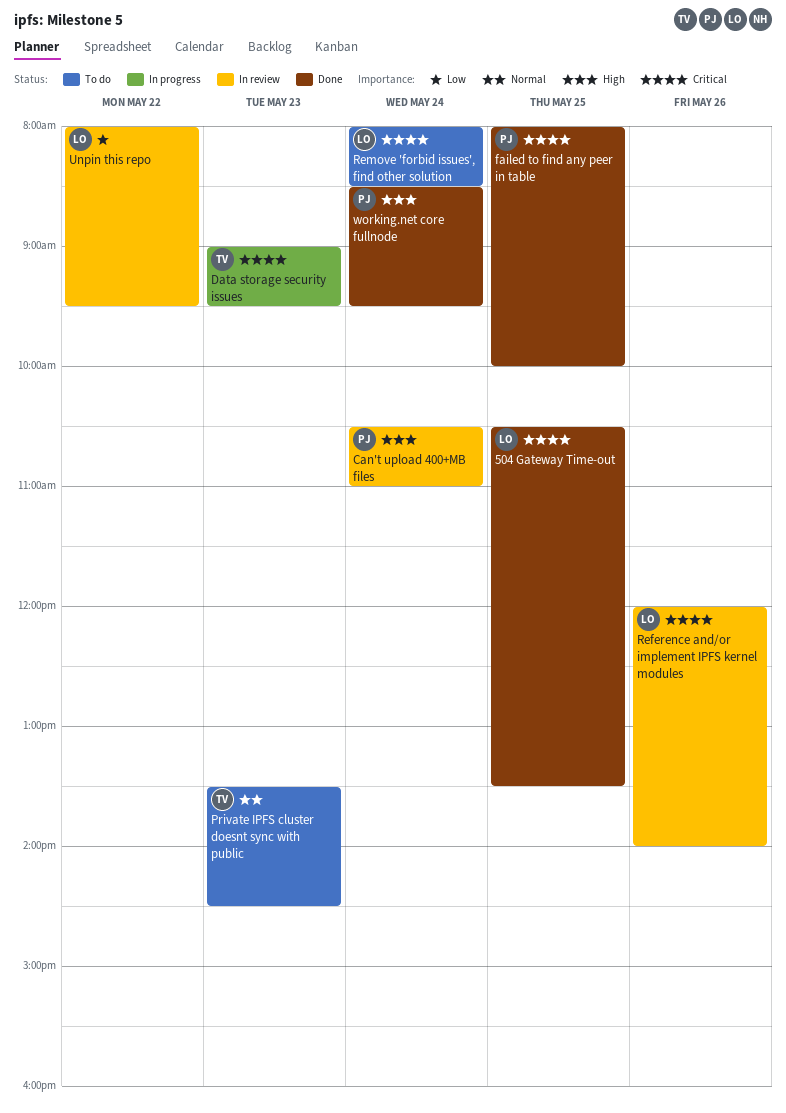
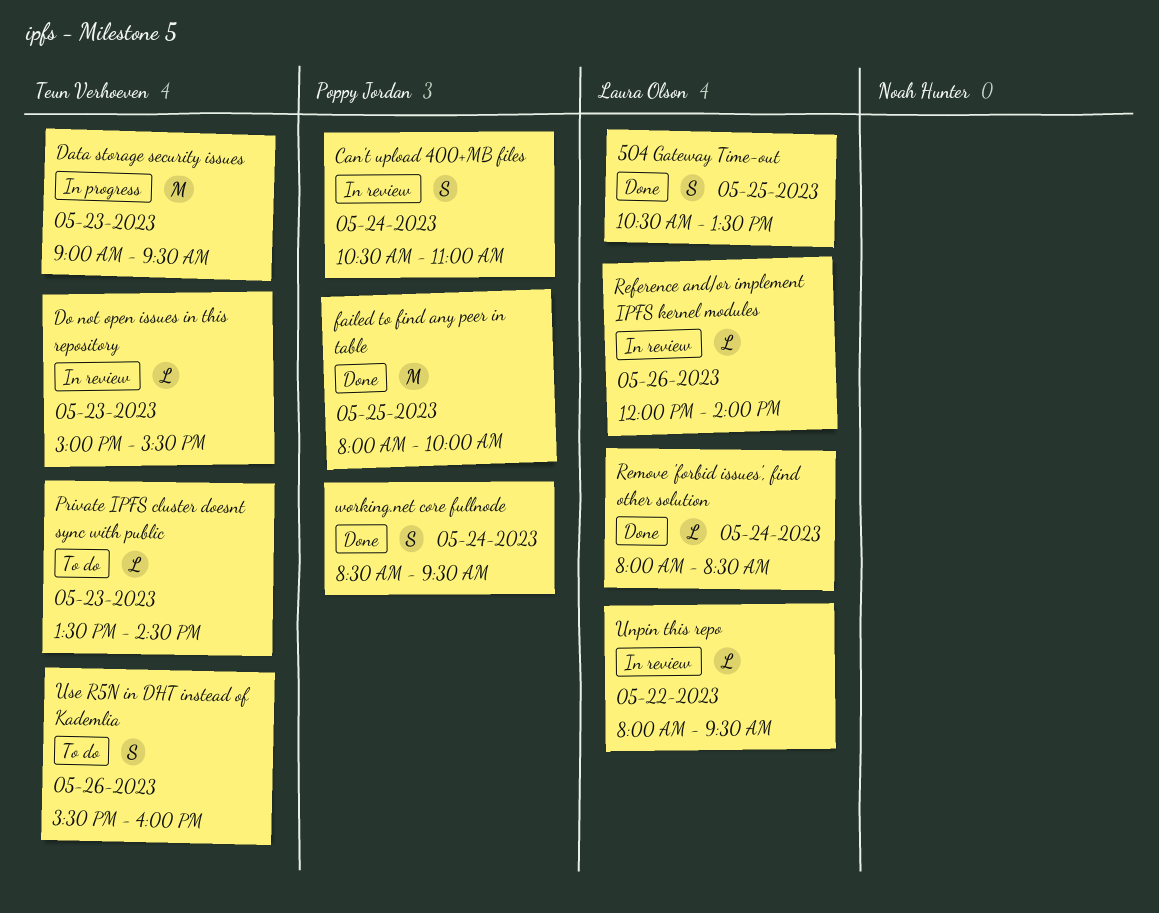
Do not open issues in this repository: none -> present
Remove 'forbid issues', find other solution, status: To do -> Done
Use R5N in DHT instead of Kademlia: none -> present

